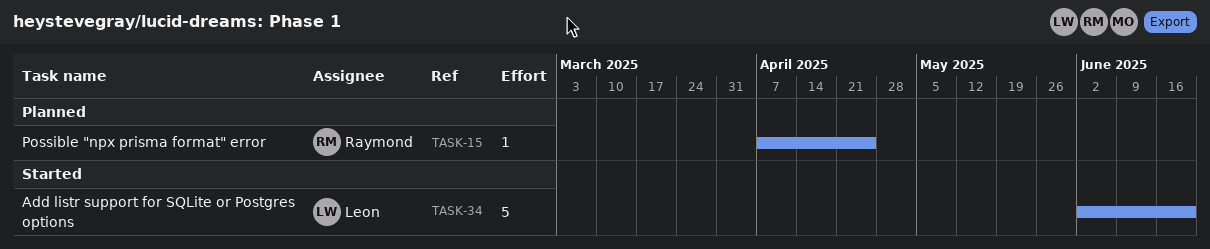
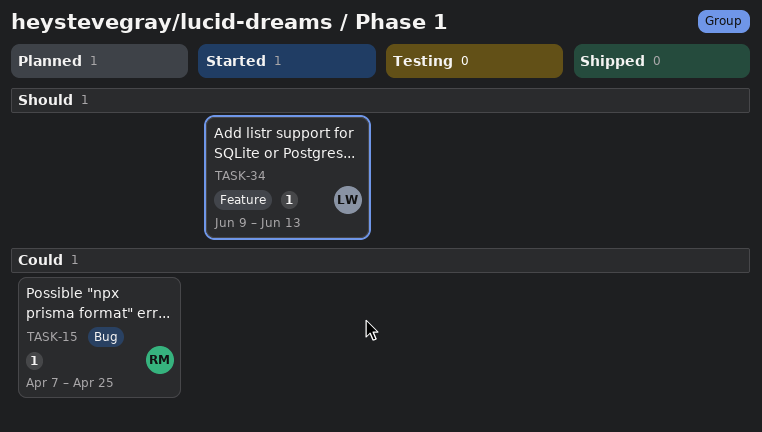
TASK-34, estimate: 5 -> 1
TASK-34, start: Jun 2 -> Jun 9
TASK-34, due: Jun 20 -> Jun 13

